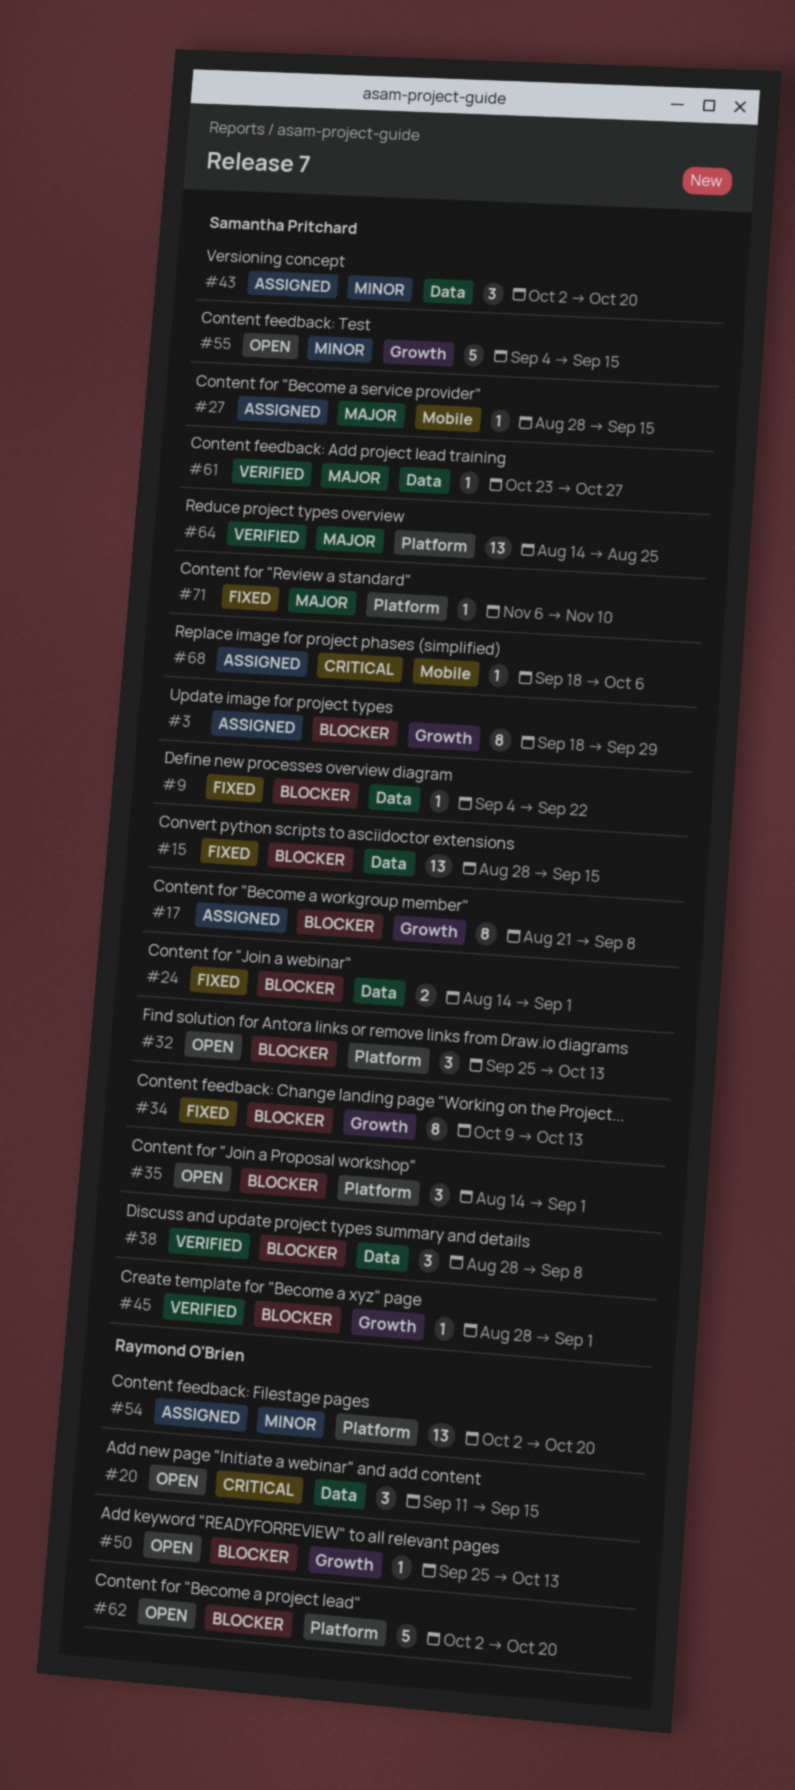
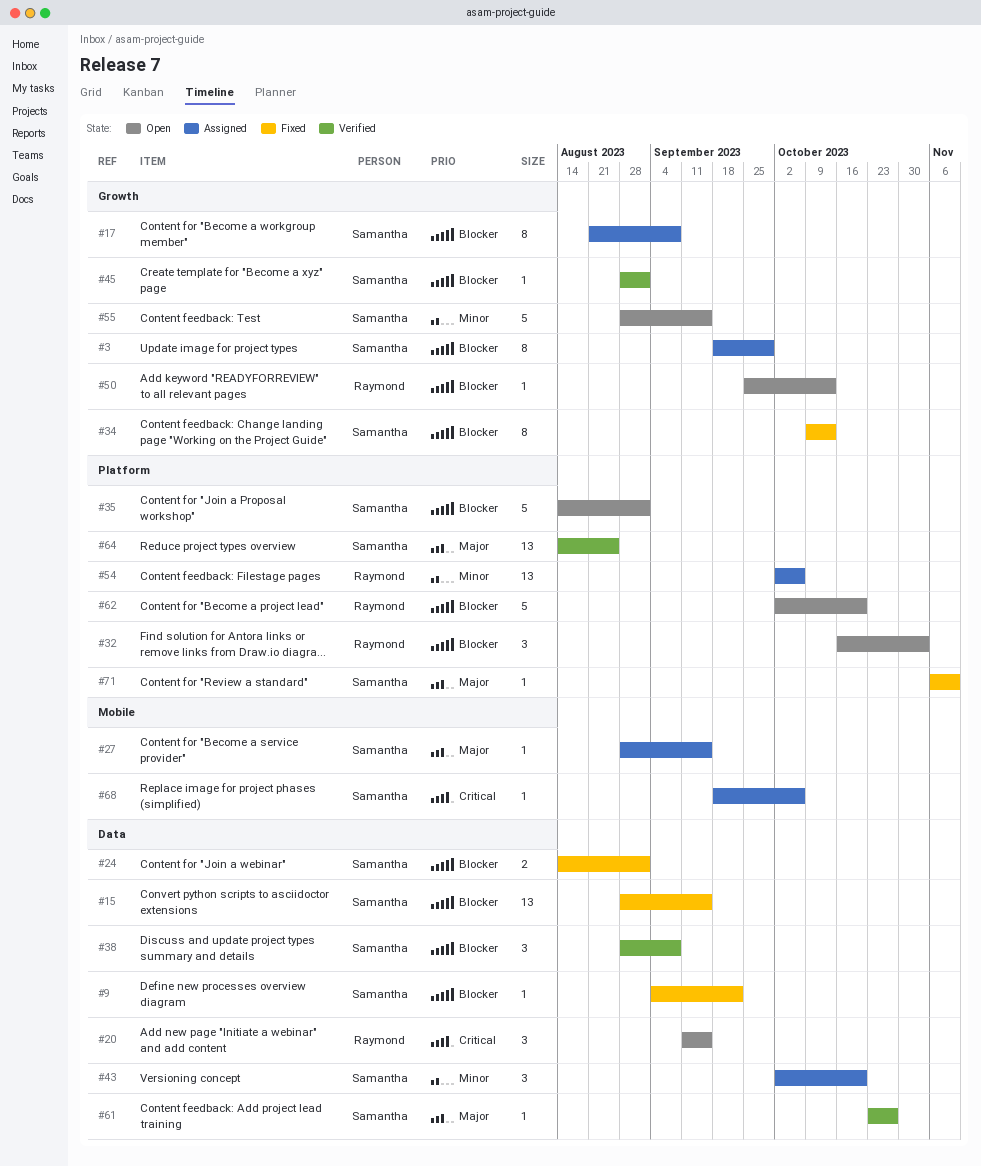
#32, owner: Samantha Pritchard -> Raymond O'Brien
#32, start: Sep 25 -> Oct 16
#32, due: Oct 13 -> Nov 3
#35, estimate: 3 -> 5
#54, due: Oct 20 -> Oct 6
#55, start: Sep 4 -> Aug 28

